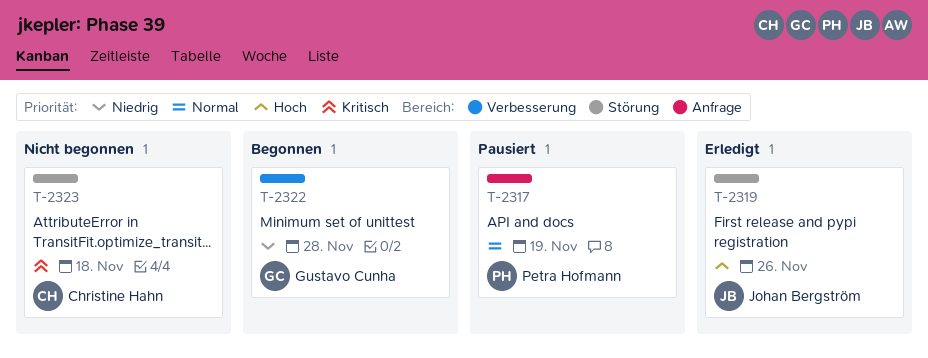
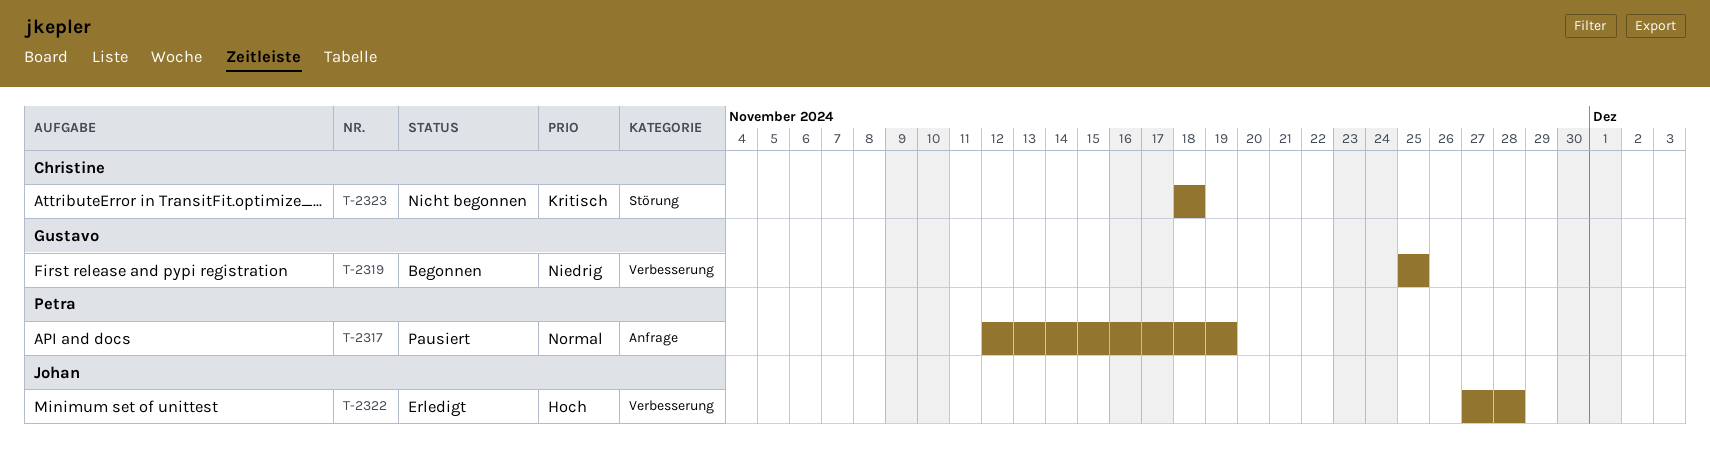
T-2319, status: Erledigt -> Begonnen
T-2319, owner: Johan Bergström -> Gustavo Cunha
T-2319, priority: Hoch -> Niedrig
T-2319, label: Störung -> Verbesserung
T-2319, due: Nov 26 -> Nov 25
T-2322, status: Begonnen -> Erledigt
T-2322, owner: Gustavo Cunha -> Johan Bergström
T-2322, priority: Niedrig -> Hoch

